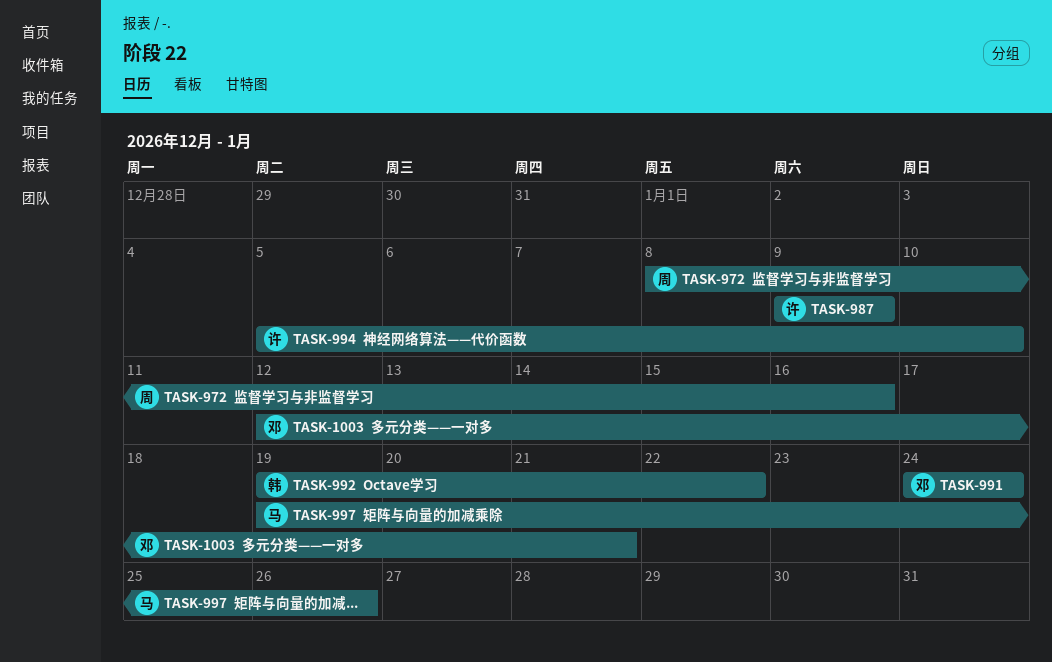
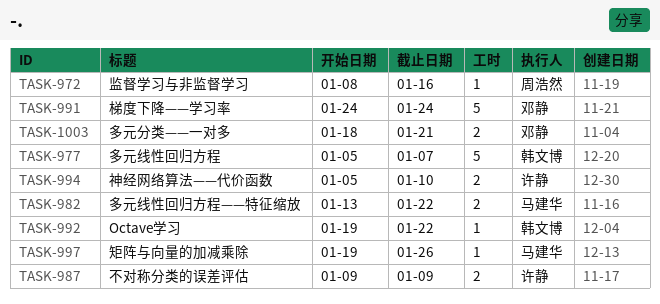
TASK-977: none -> present
TASK-982: none -> present
TASK-1003, start: Jan 12 -> Jan 18

